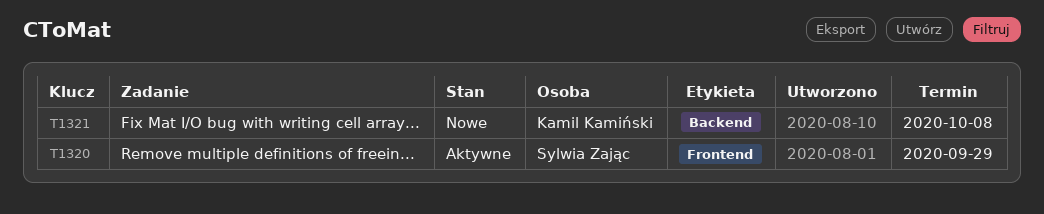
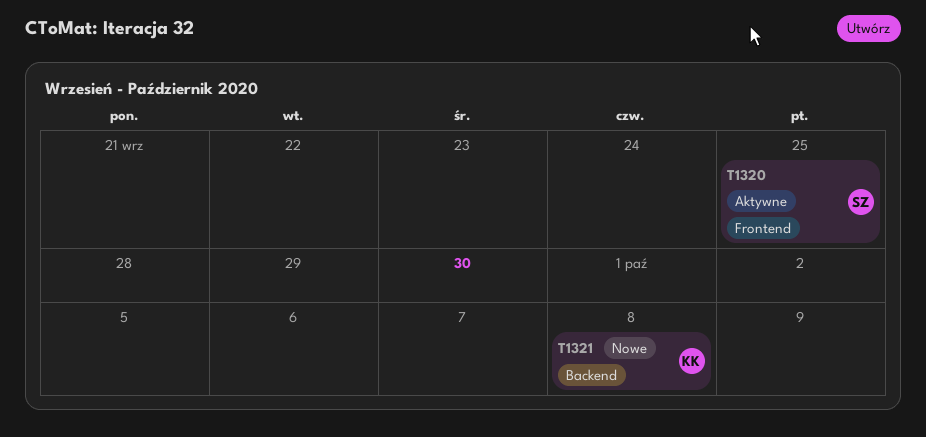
T1320, due: Sep 29 -> Sep 25

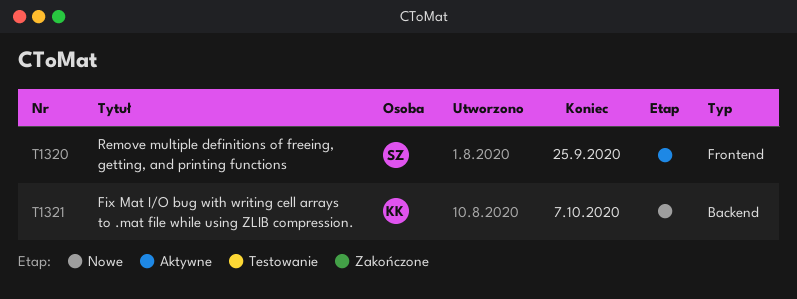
T1321, due: Oct 8 -> Oct 7

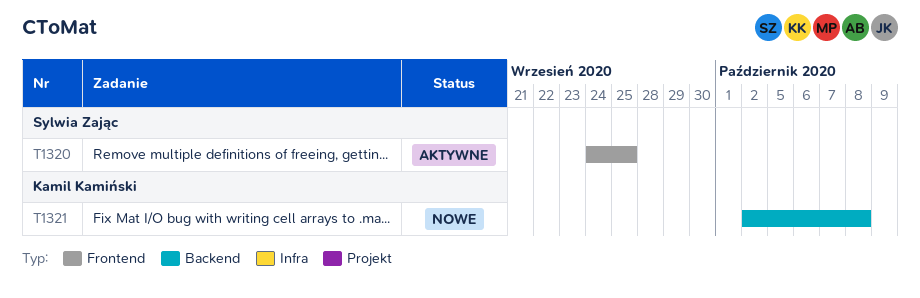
T1321, due: Oct 7 -> Oct 8

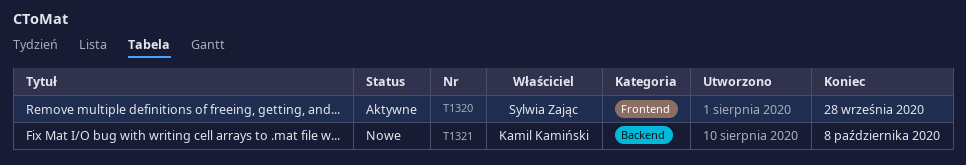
T1320, due: Sep 25 -> Sep 28

